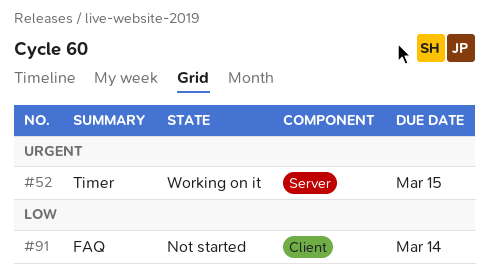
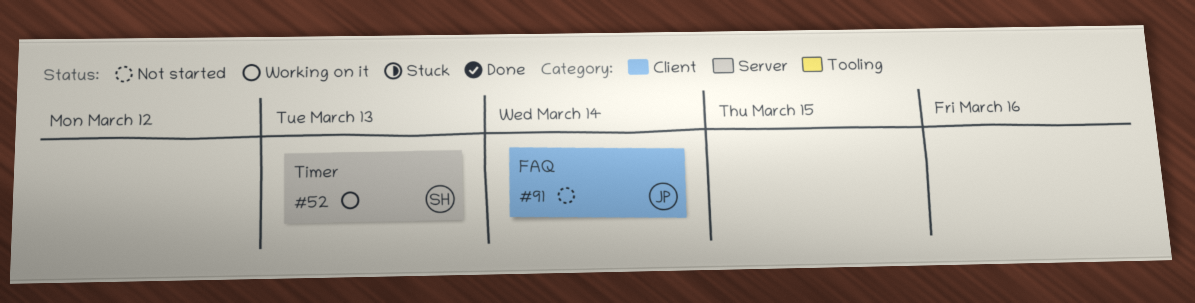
#52, due: Mar 15 -> Mar 13

